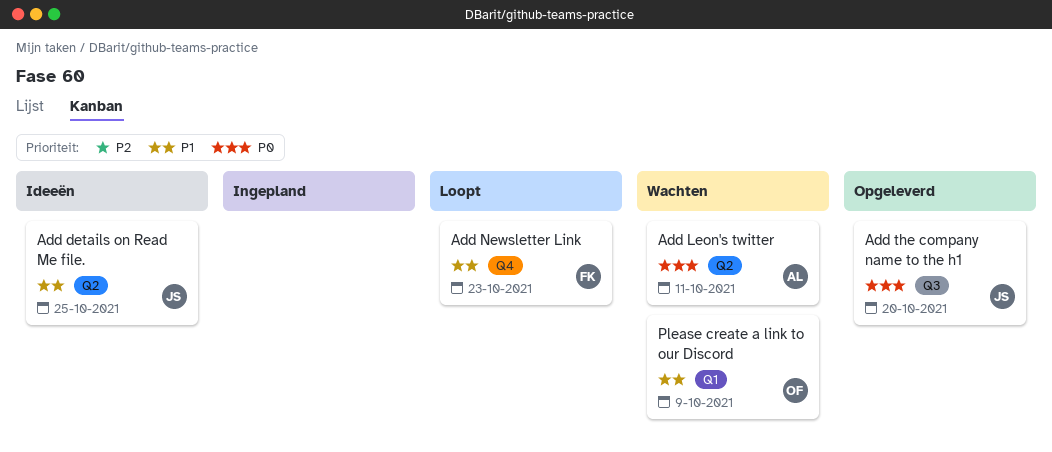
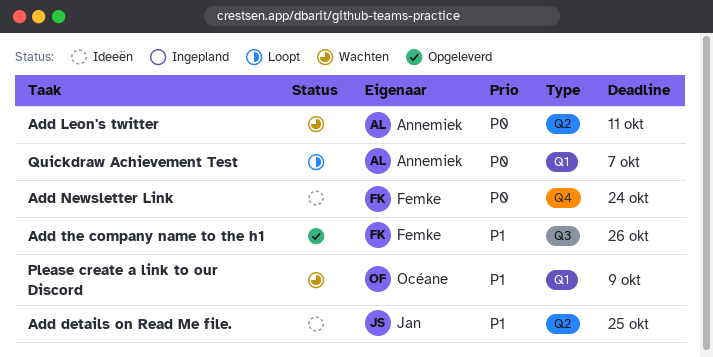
Add Newsletter Link, status: Loopt -> Ideeën
Add Newsletter Link, priority: P1 -> P0
Add Newsletter Link, due: Oct 23 -> Oct 24
Add the company name to the h1, owner: Jan -> Femke
Add the company name to the h1, priority: P0 -> P1
Add the company name to the h1, due: Oct 20 -> Oct 26
Quickdraw Achievement Test: none -> present

